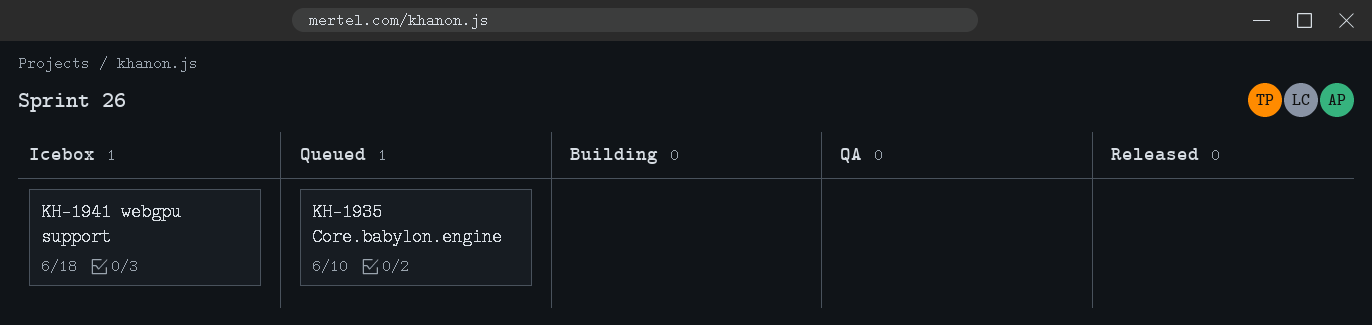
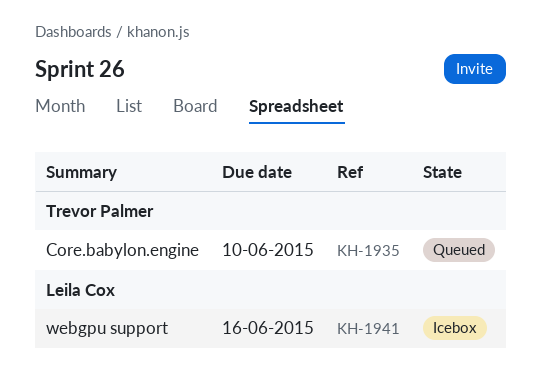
KH-1941, due: Jun 18 -> Jun 16

